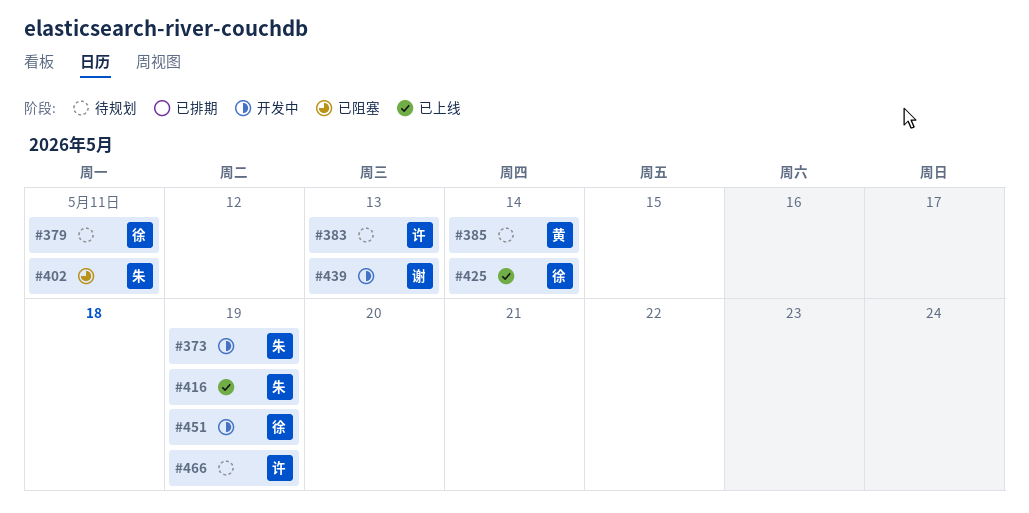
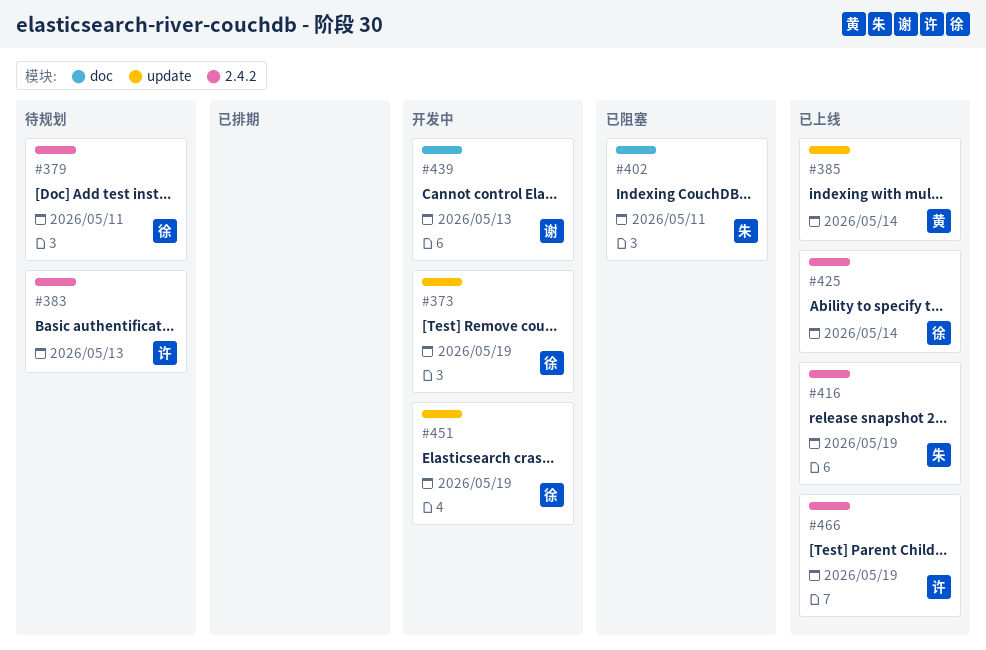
#373, owner: 朱 -> 徐
#385, status: 待规划 -> 已上线
#466, status: 待规划 -> 已上线

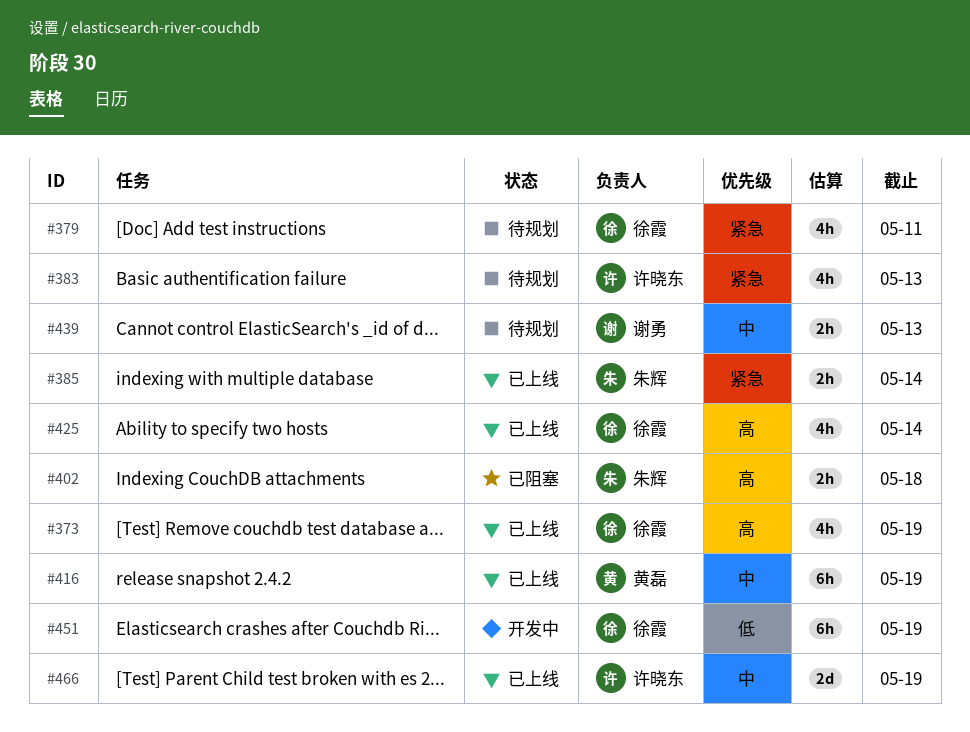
#373, status: 开发中 -> 已上线
#385, owner: 黄磊 -> 朱辉
#402, due: May 11 -> May 18
#416, owner: 朱辉 -> 黄磊
#439, status: 开发中 -> 待规划

